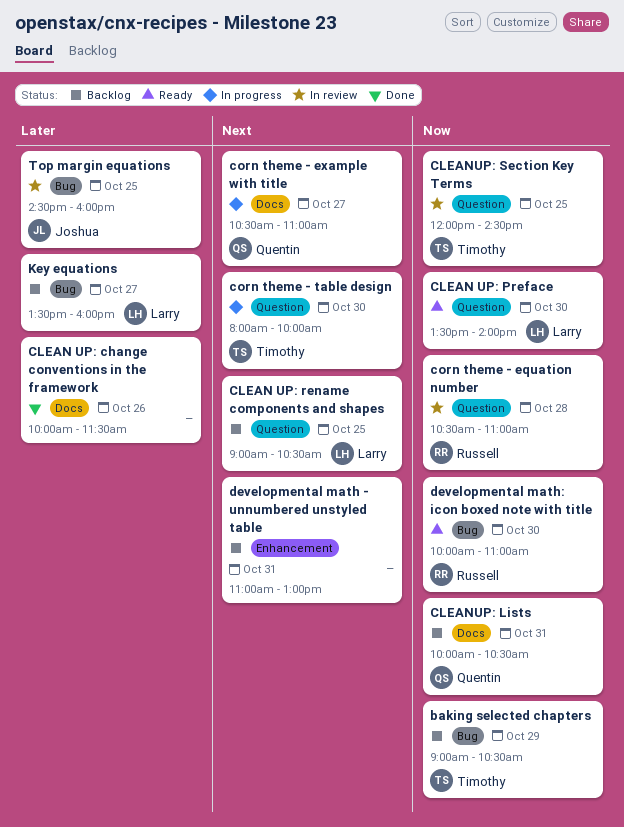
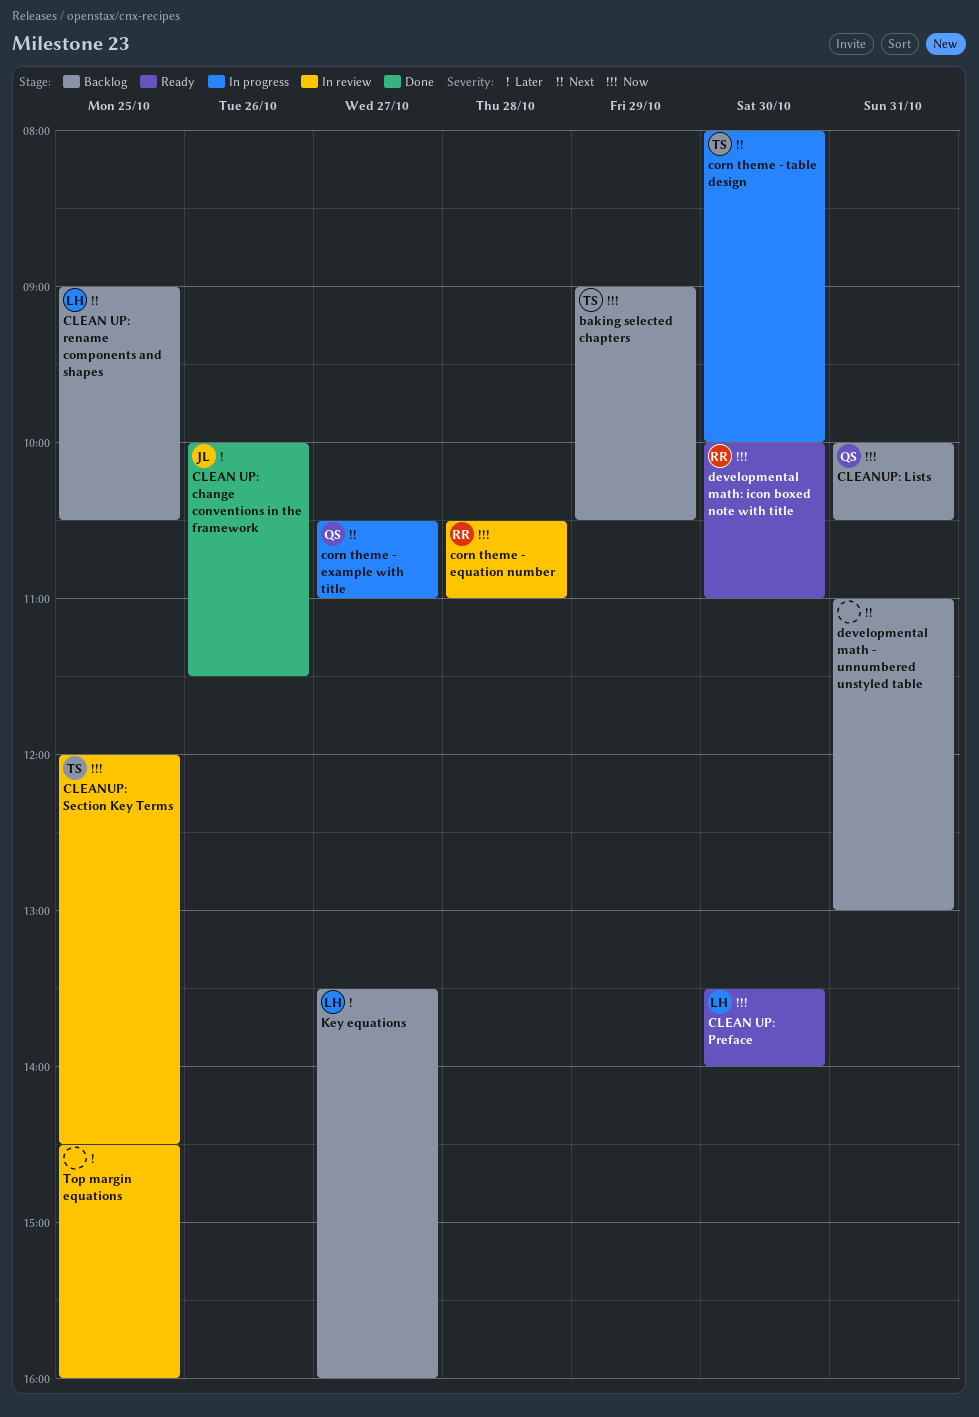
CLEAN UP: change conventions in the framework, owner: none -> Joshua
Top margin equations, owner: Joshua -> none

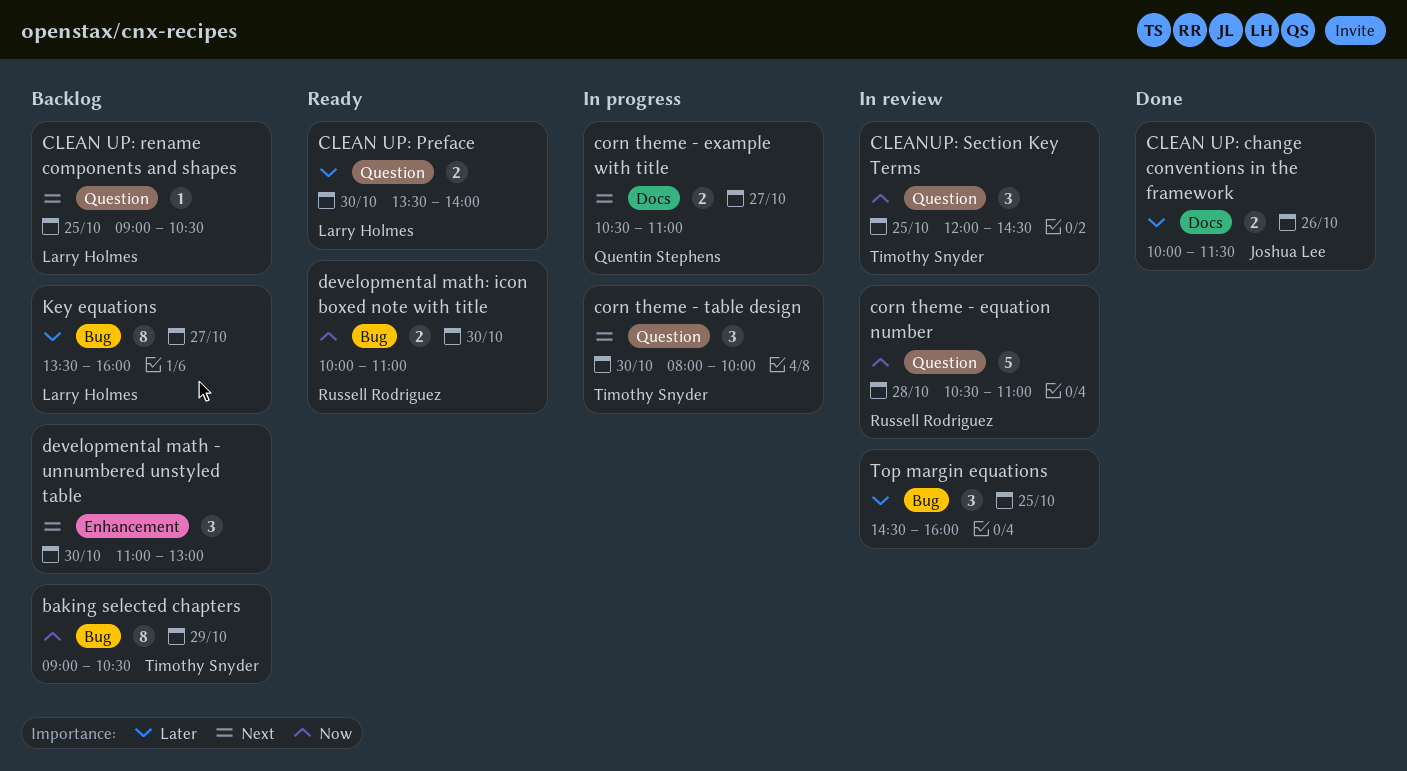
CLEAN UP: Preface, priority: Now -> Later
CLEANUP: Lists: present -> none
developmental math - unnumbered unstyled table, day: Oct 31 -> Oct 30

